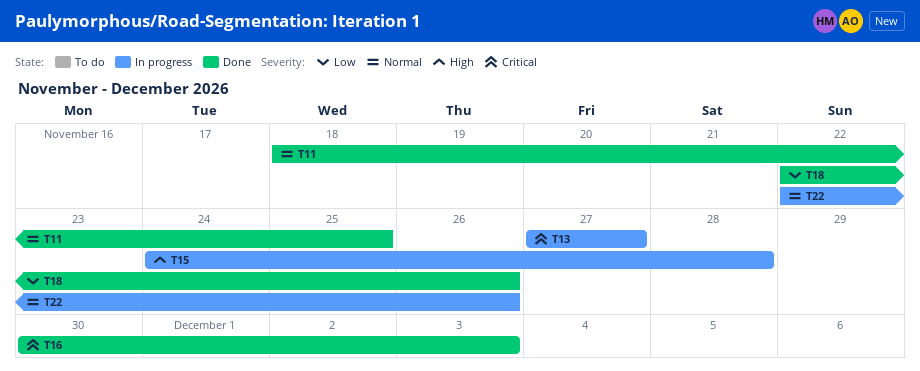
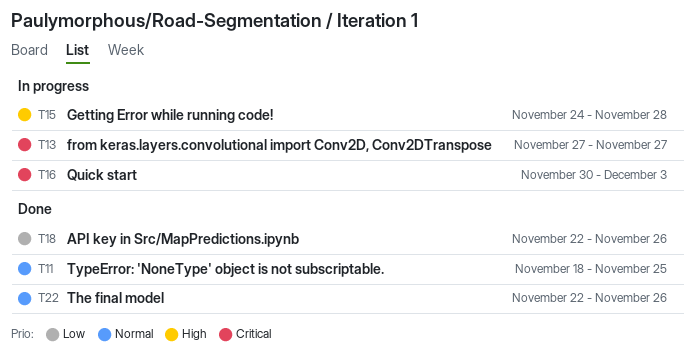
T16, status: Done -> In progress
T22, status: In progress -> Done

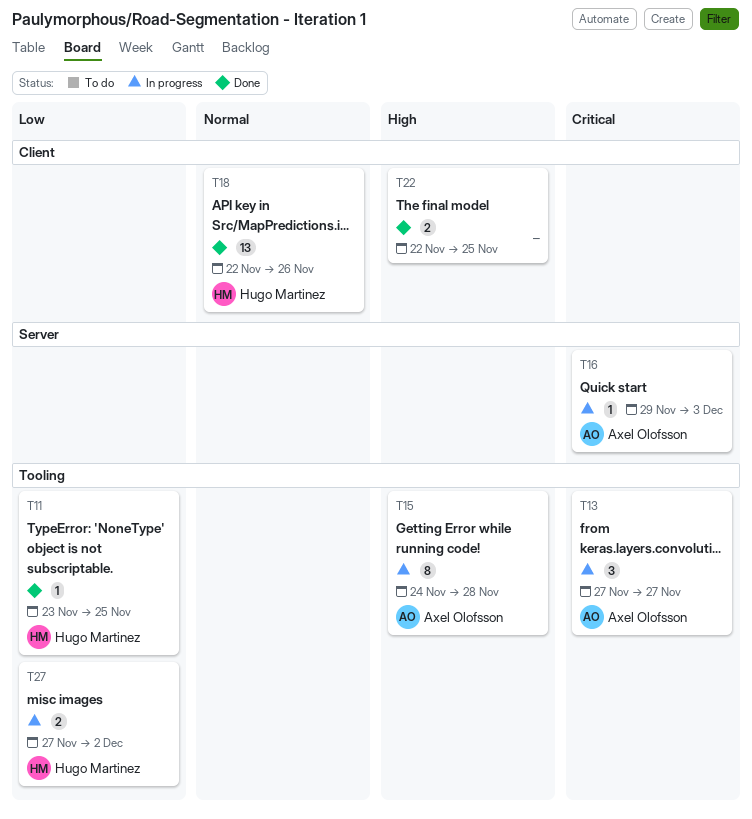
T11, priority: Normal -> Low
T11, start: Nov 18 -> Nov 23
T16, start: Nov 30 -> Nov 29
T18, priority: Low -> Normal
T22, priority: Normal -> High
T22, due: Nov 26 -> Nov 25
T27: none -> present

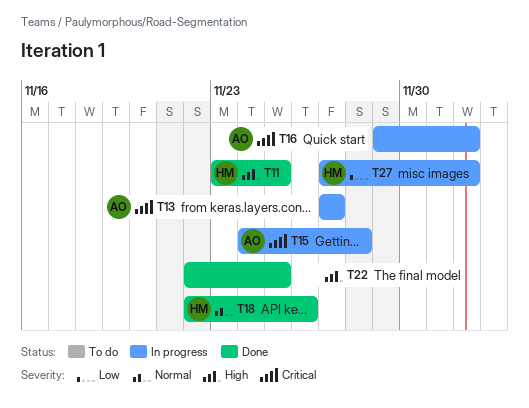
T11, priority: Low -> High
T15, priority: High -> Critical
T16, due: Dec 3 -> Dec 2

